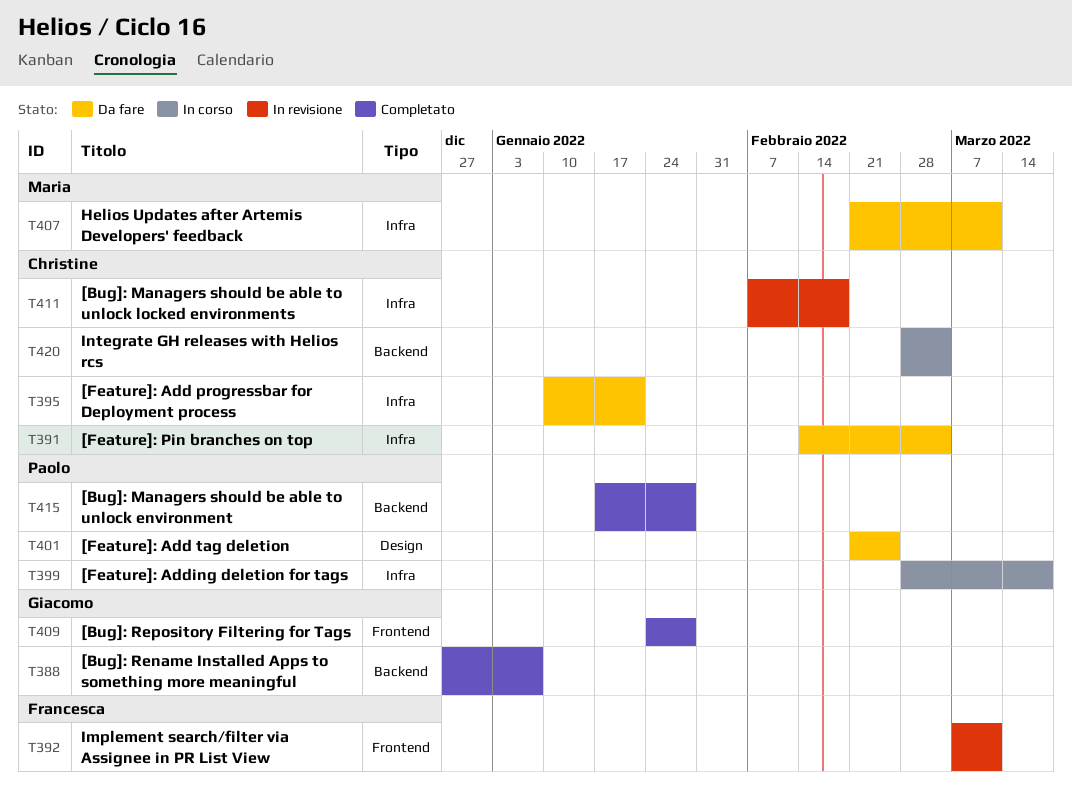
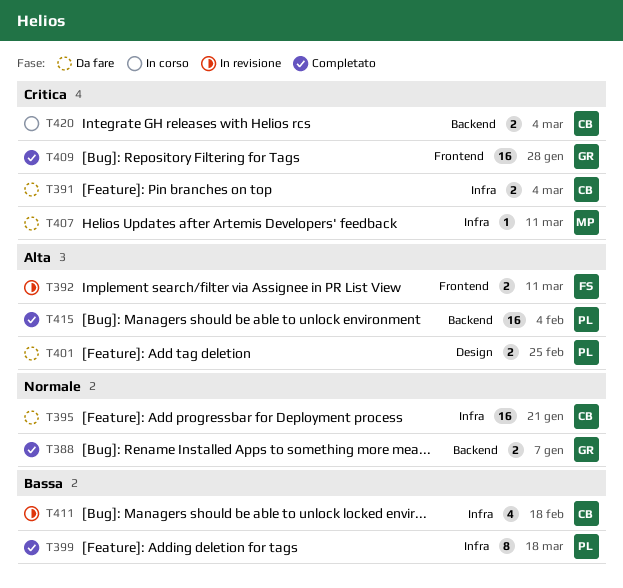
T399, status: In corso -> Completato
T415, due: Jan 28 -> Feb 4

